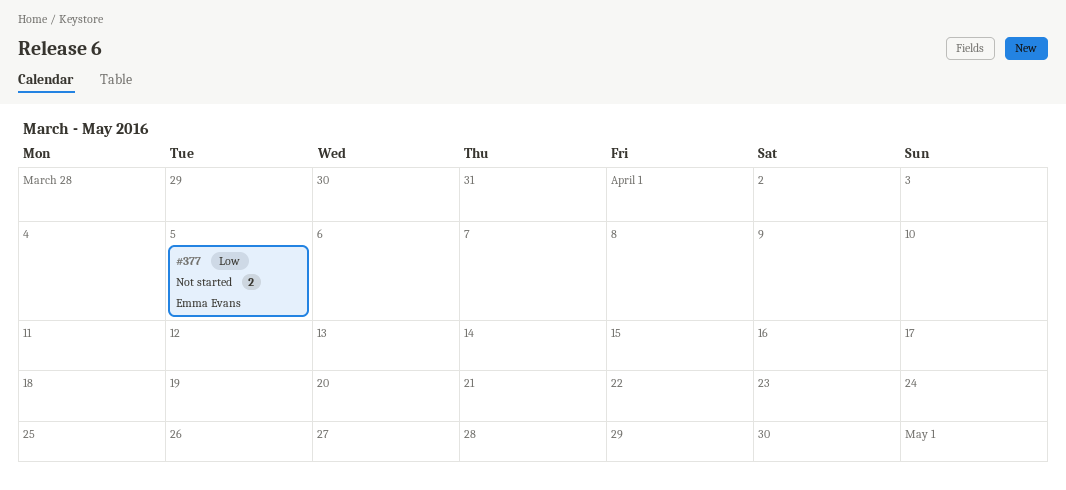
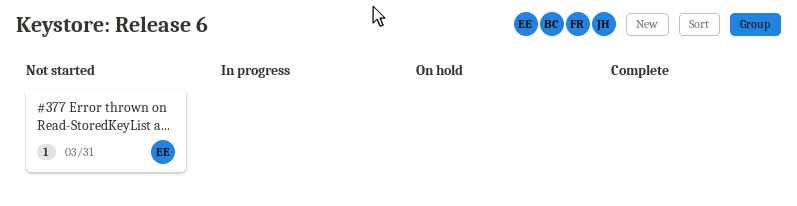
#377, estimate: 2 -> 1
#377, due: Apr 5 -> Mar 31

